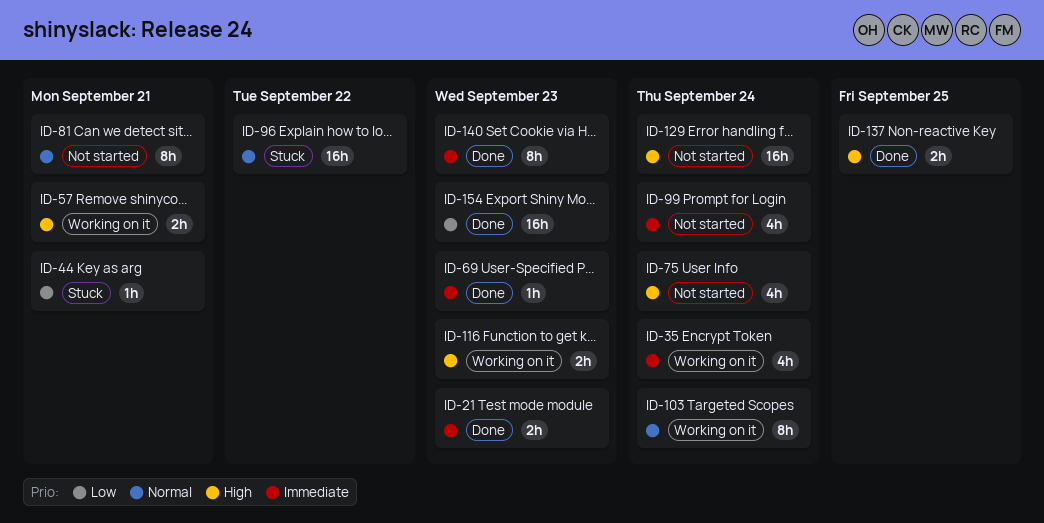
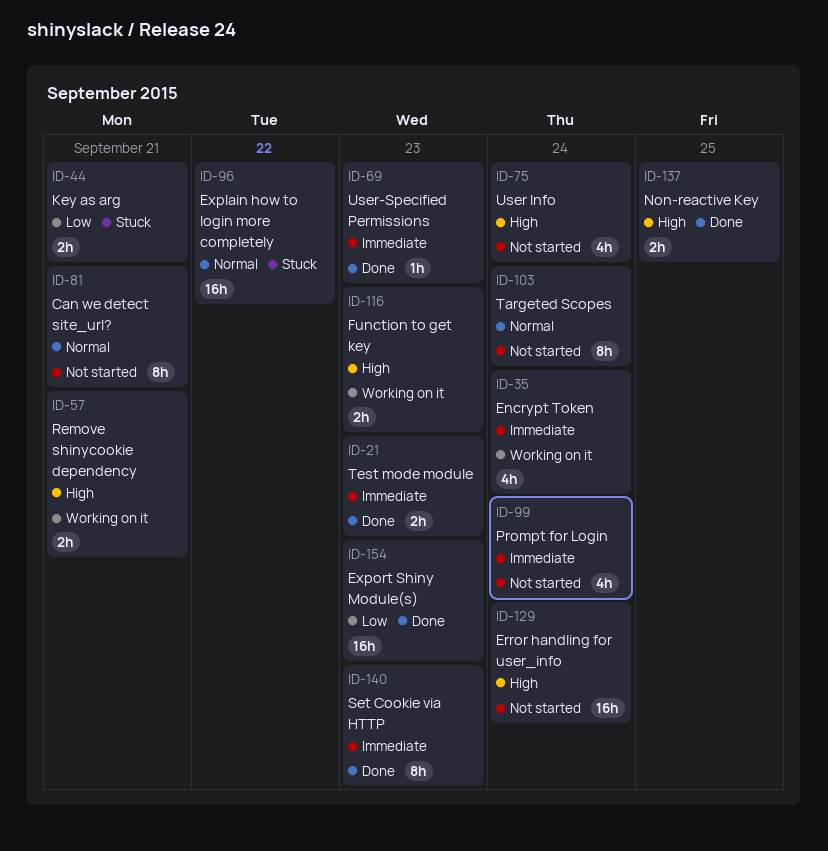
ID-44, estimate: 1h -> 2h
ID-103, status: Working on it -> Not started

